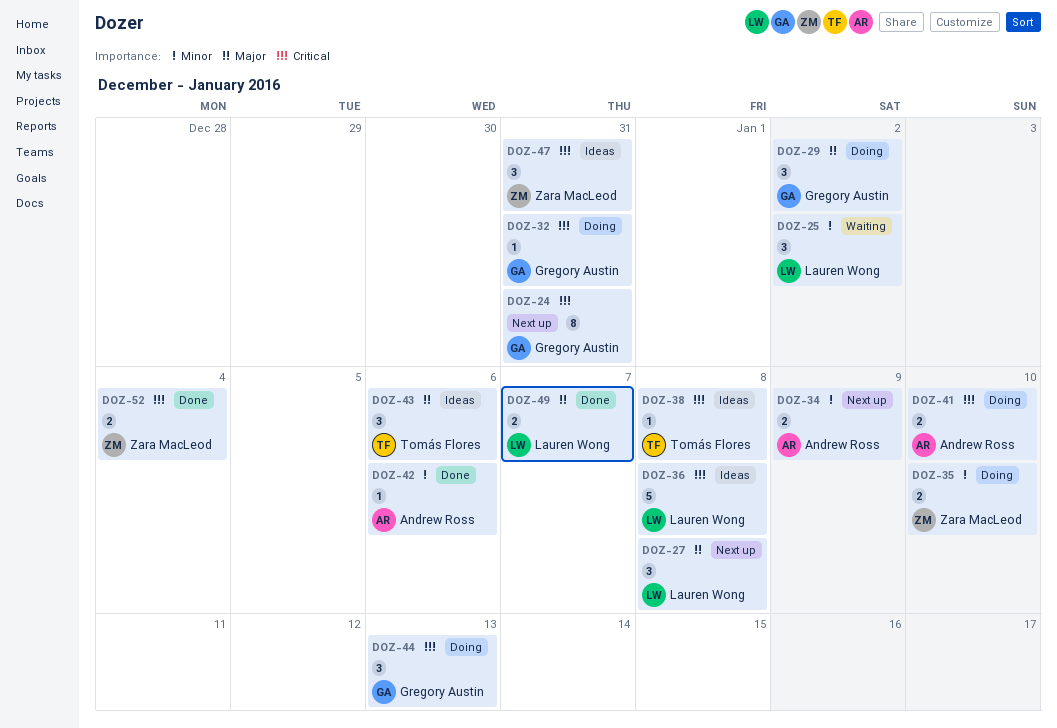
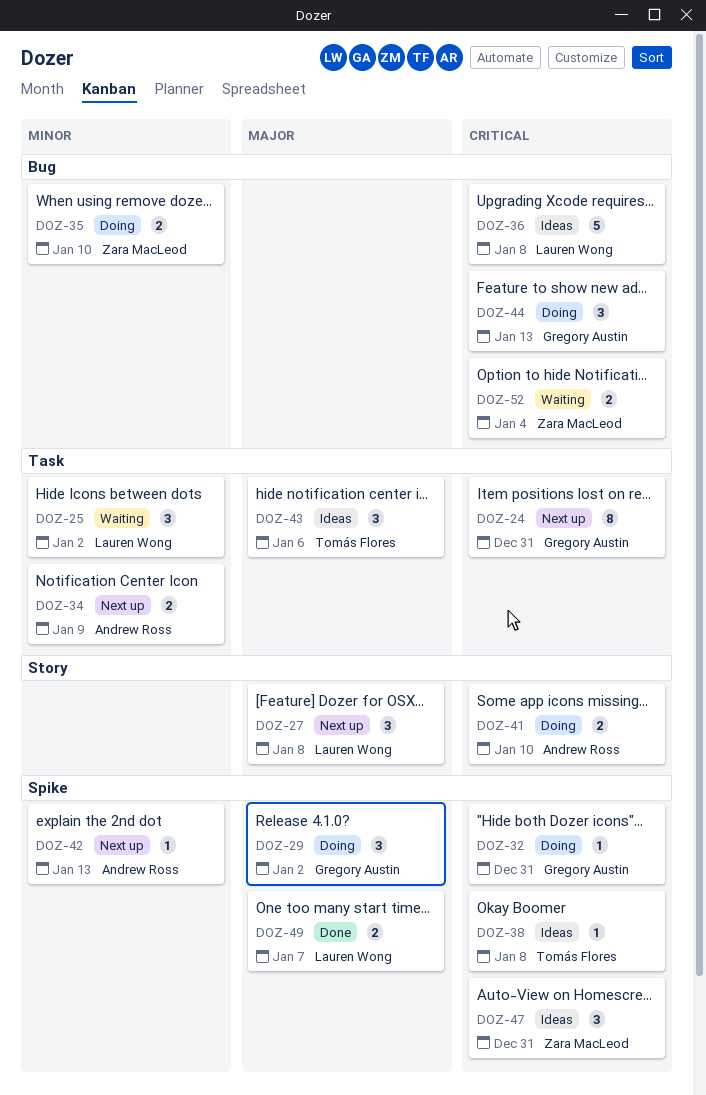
DOZ-42, status: Done -> Next up
DOZ-42, due: Jan 6 -> Jan 13
DOZ-52, status: Done -> Waiting

